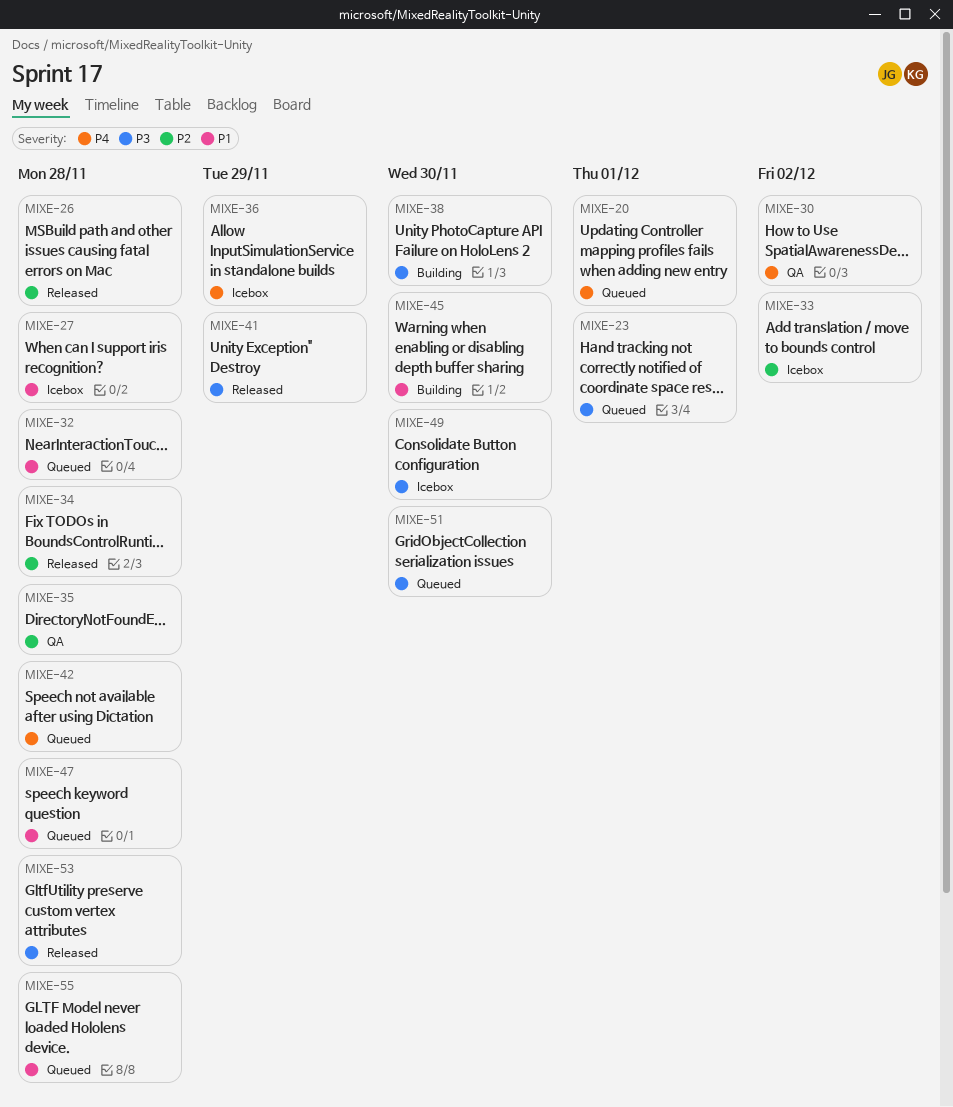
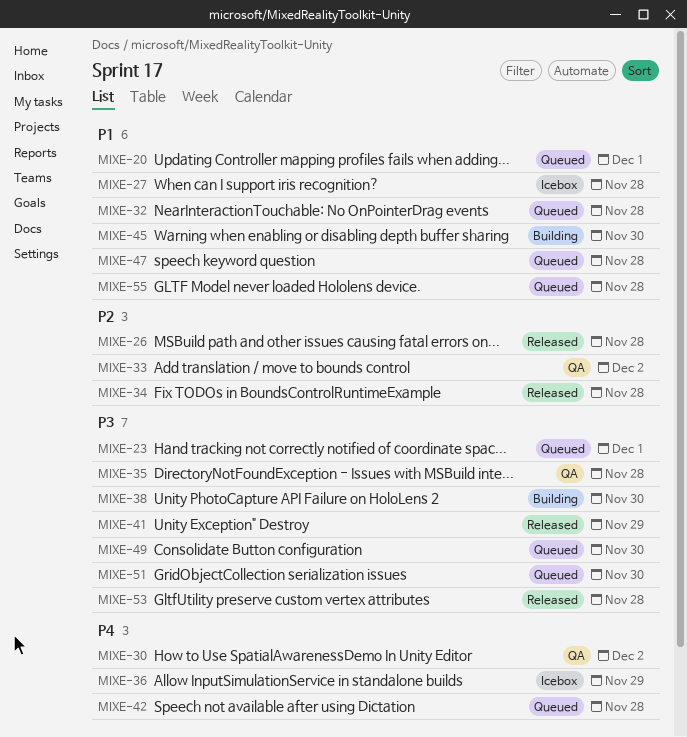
MIXE-20, priority: P4 -> P1
MIXE-33, status: Icebox -> QA
MIXE-35, priority: P2 -> P3
MIXE-49, status: Icebox -> Queued

